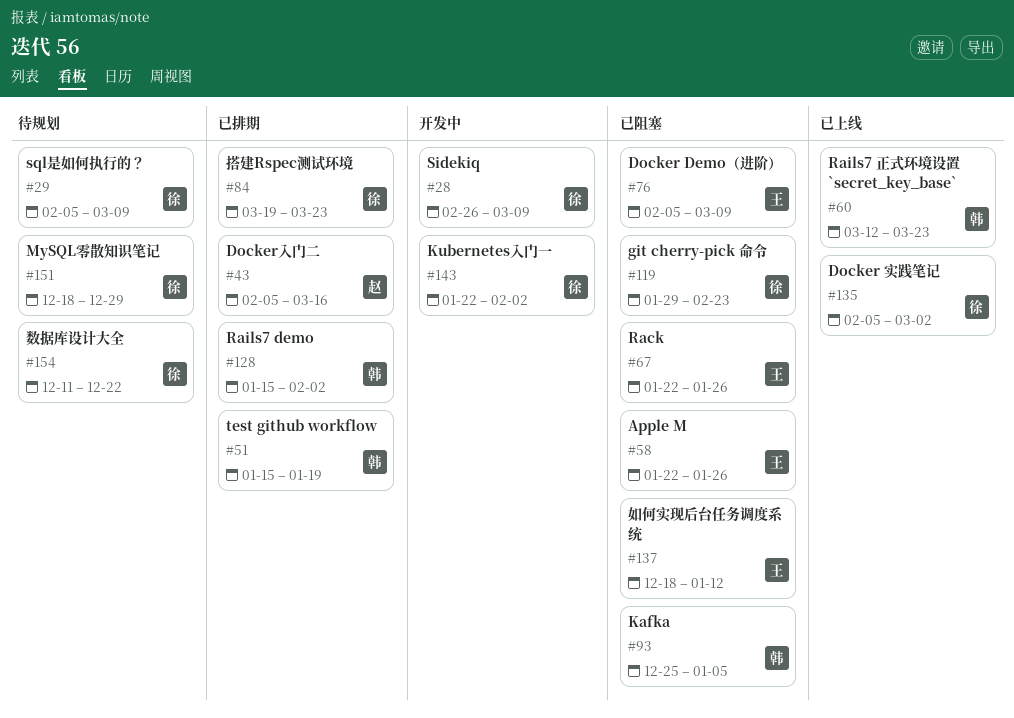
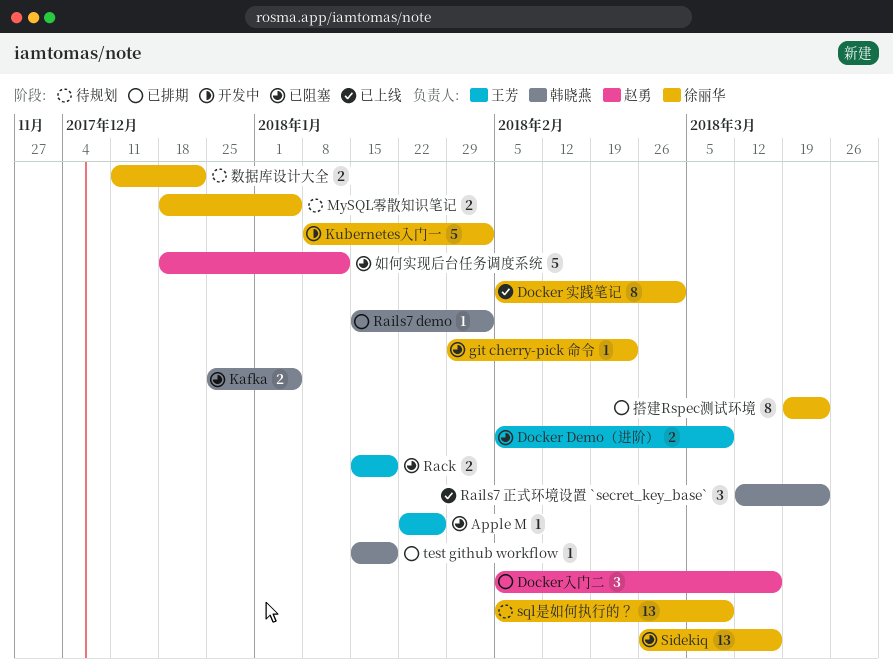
Kubernetes入门一, start: Jan 22 -> Jan 8
MySQL零散知识笔记, due: Dec 29 -> Jan 5
Rack, start: Jan 22 -> Jan 15
Rack, due: Jan 26 -> Jan 19
Sidekiq, status: 开发中 -> 已阻塞
Sidekiq, due: Mar 9 -> Mar 16
如何实现后台任务调度系统, owner: 王芳 -> 赵勇

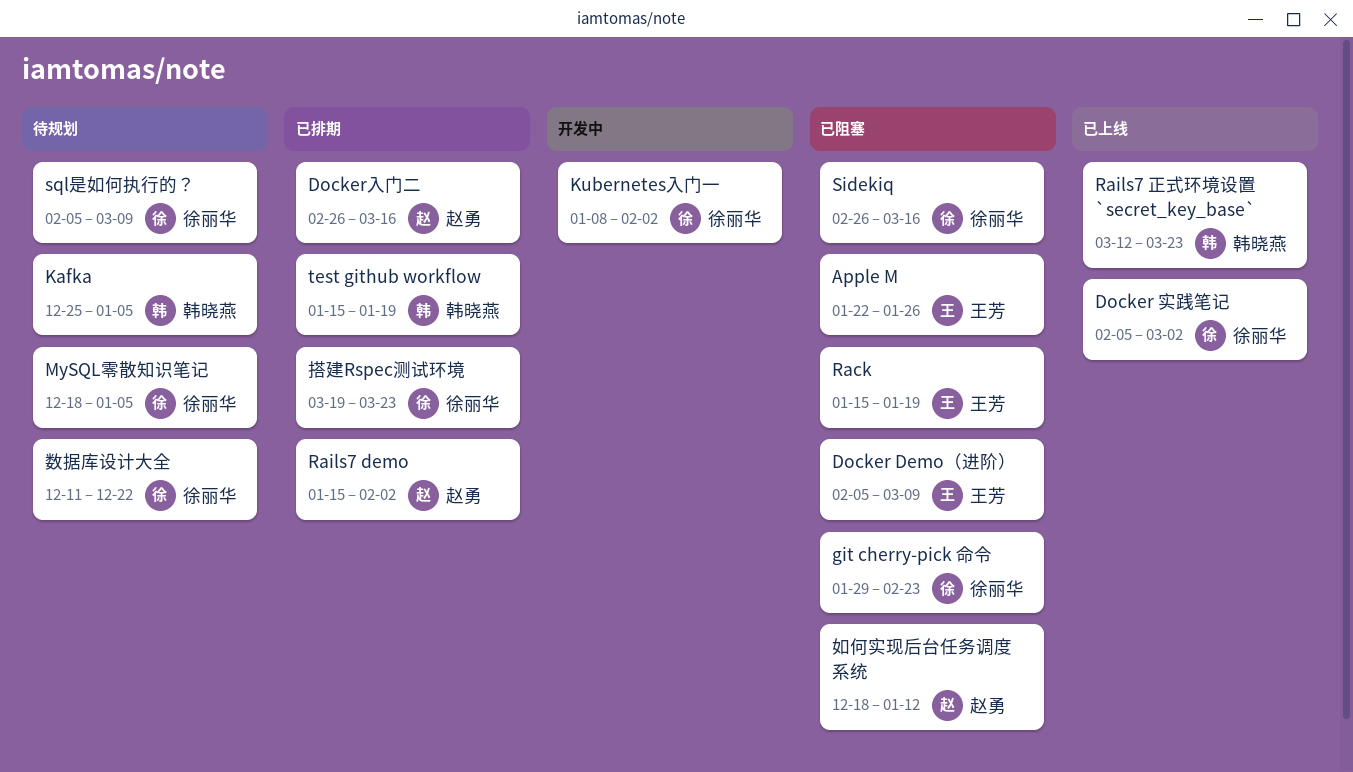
Docker入门二, start: Feb 5 -> Feb 26
Kafka, status: 已阻塞 -> 待规划
Rails7 demo, owner: 韩晓燕 -> 赵勇

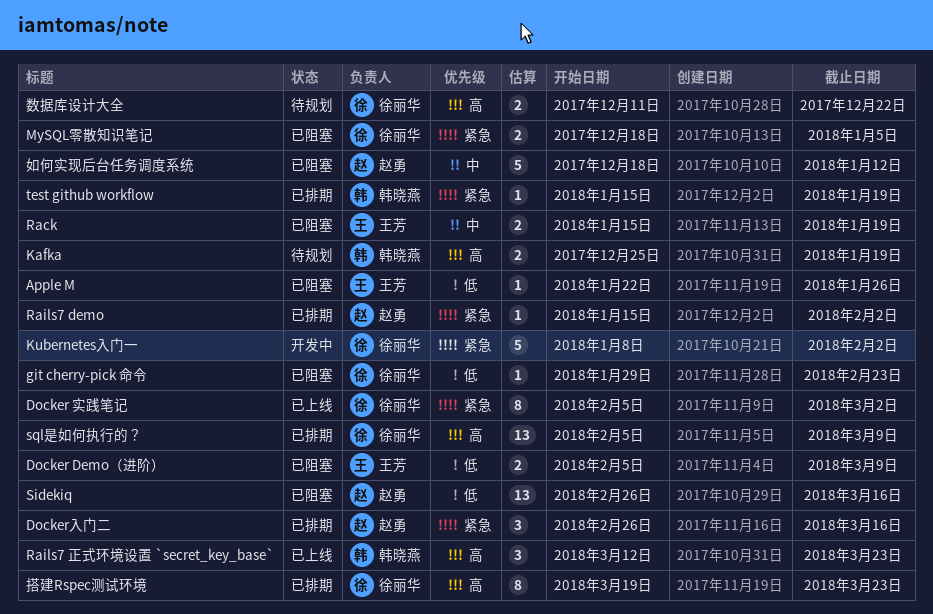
Kafka, due: Jan 5 -> Jan 19
MySQL零散知识笔记, status: 待规划 -> 已阻塞
Sidekiq, owner: 徐丽华 -> 赵勇
sql是如何执行的？, status: 待规划 -> 已排期

